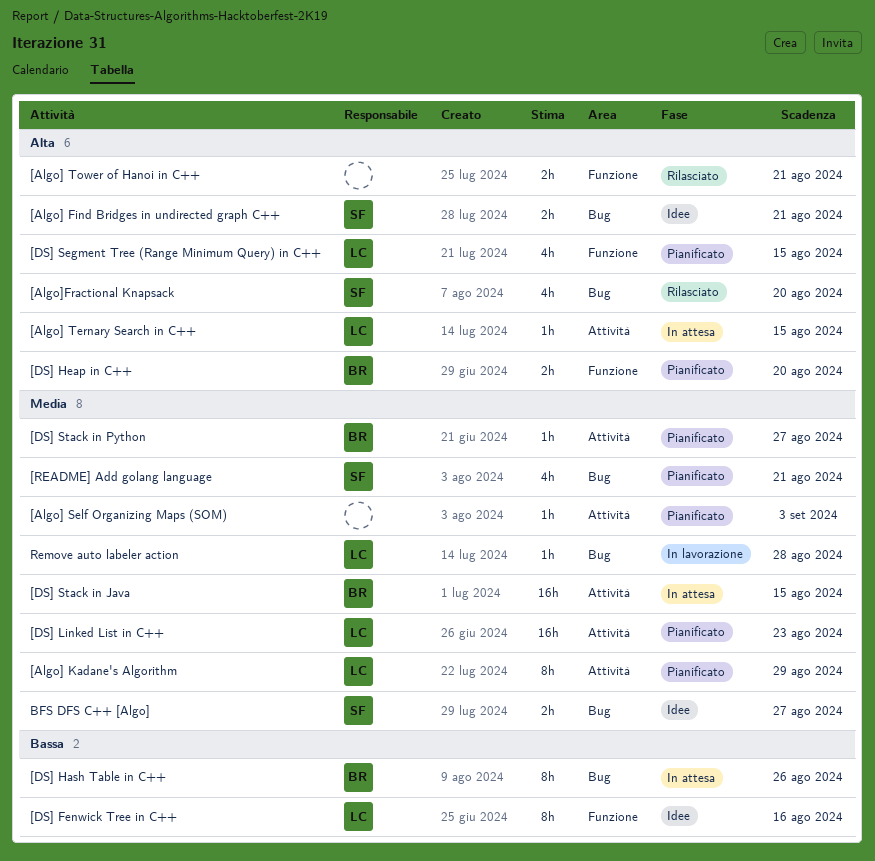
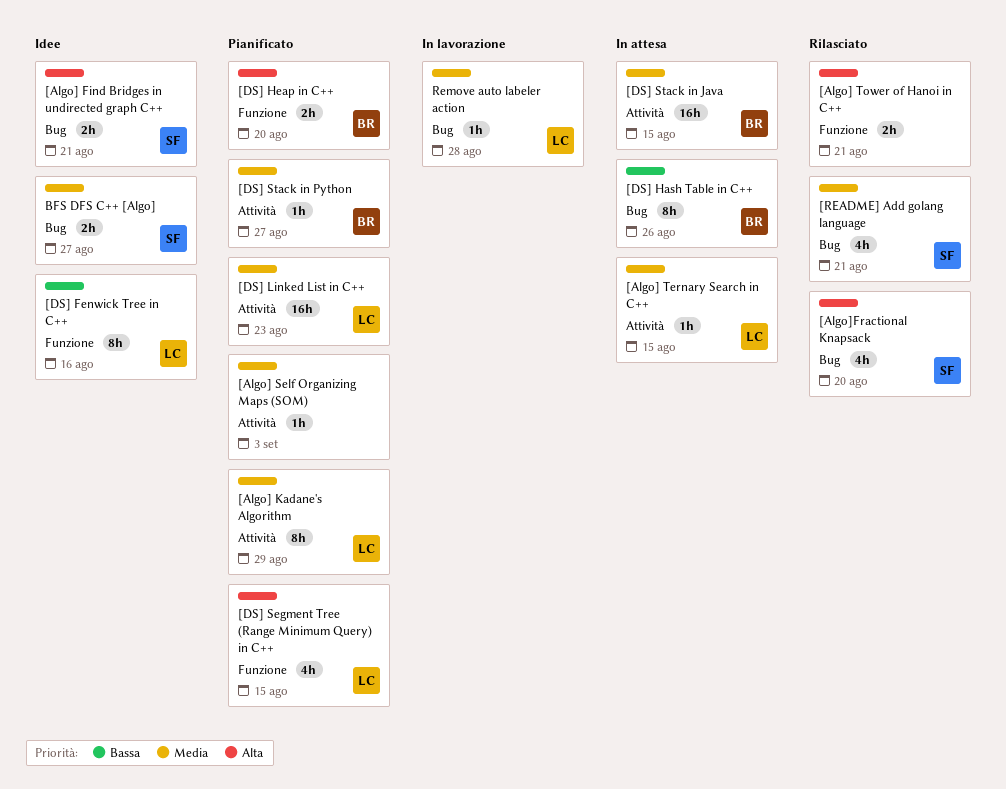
[Algo] Ternary Search in C++, priority: Alta -> Media
[README] Add golang language, status: Pianificato -> Rilasciato

